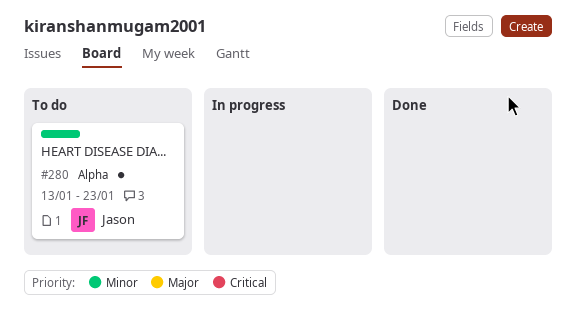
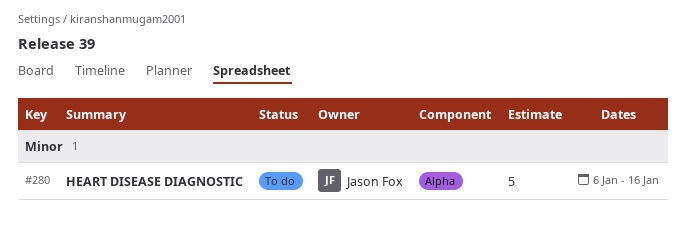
#280, estimate: 1 -> 5
#280, start: Jan 13 -> Jan 6
#280, due: Jan 23 -> Jan 16

